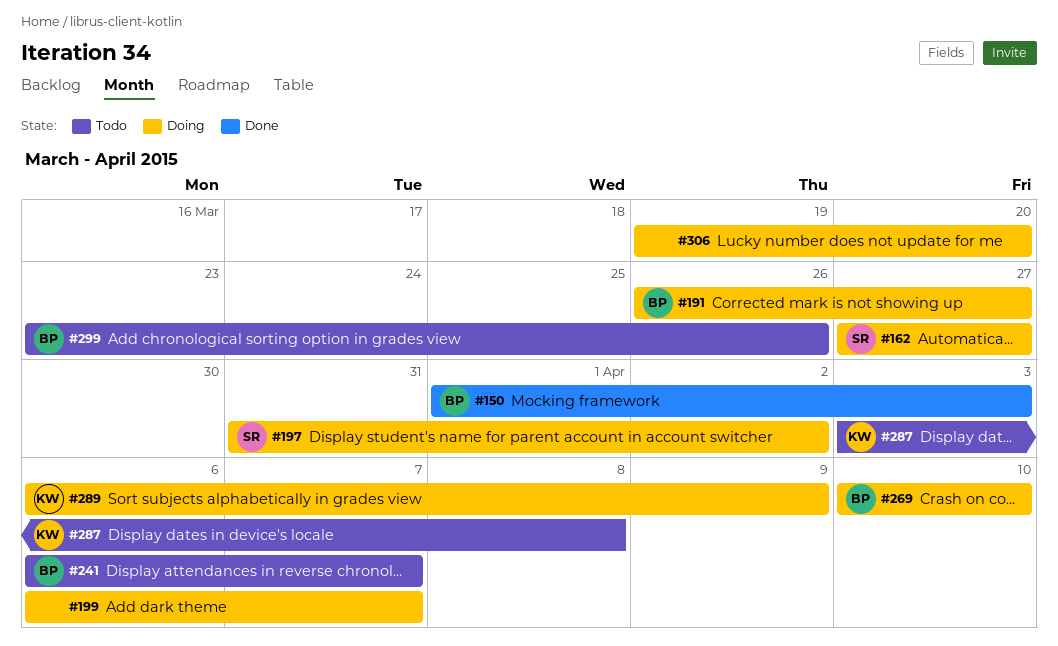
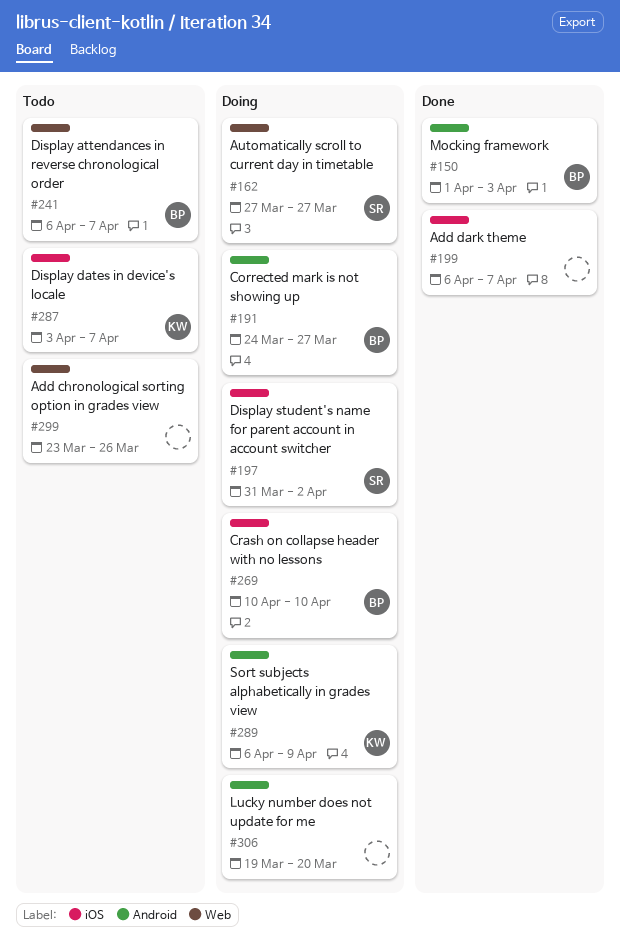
#191, start: Mar 26 -> Mar 24
#199, status: Doing -> Done
#287, due: Apr 8 -> Apr 7
#299, owner: BP -> none

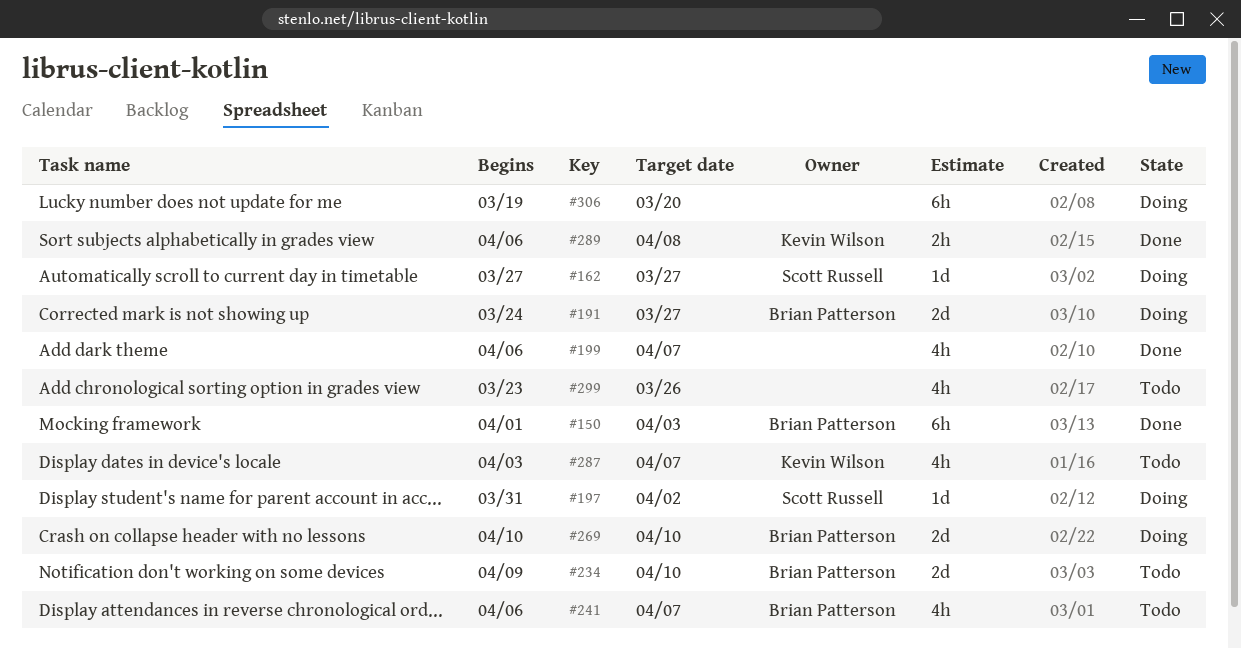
#234: none -> present
#289, status: Doing -> Done
#289, due: Apr 9 -> Apr 8

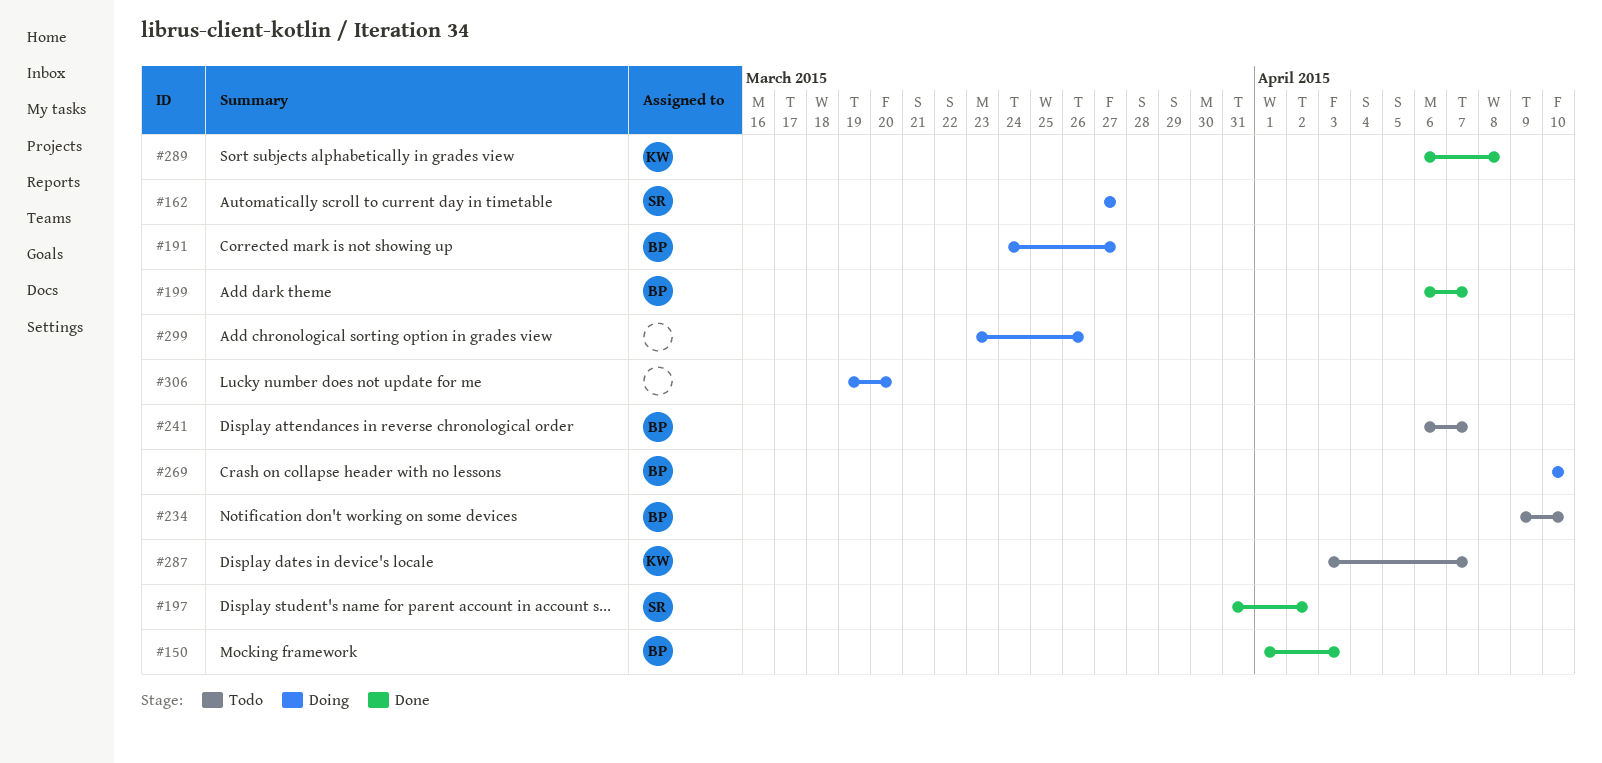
#197, status: Doing -> Done
#199, owner: none -> Brian Patterson
#299, status: Todo -> Doing

